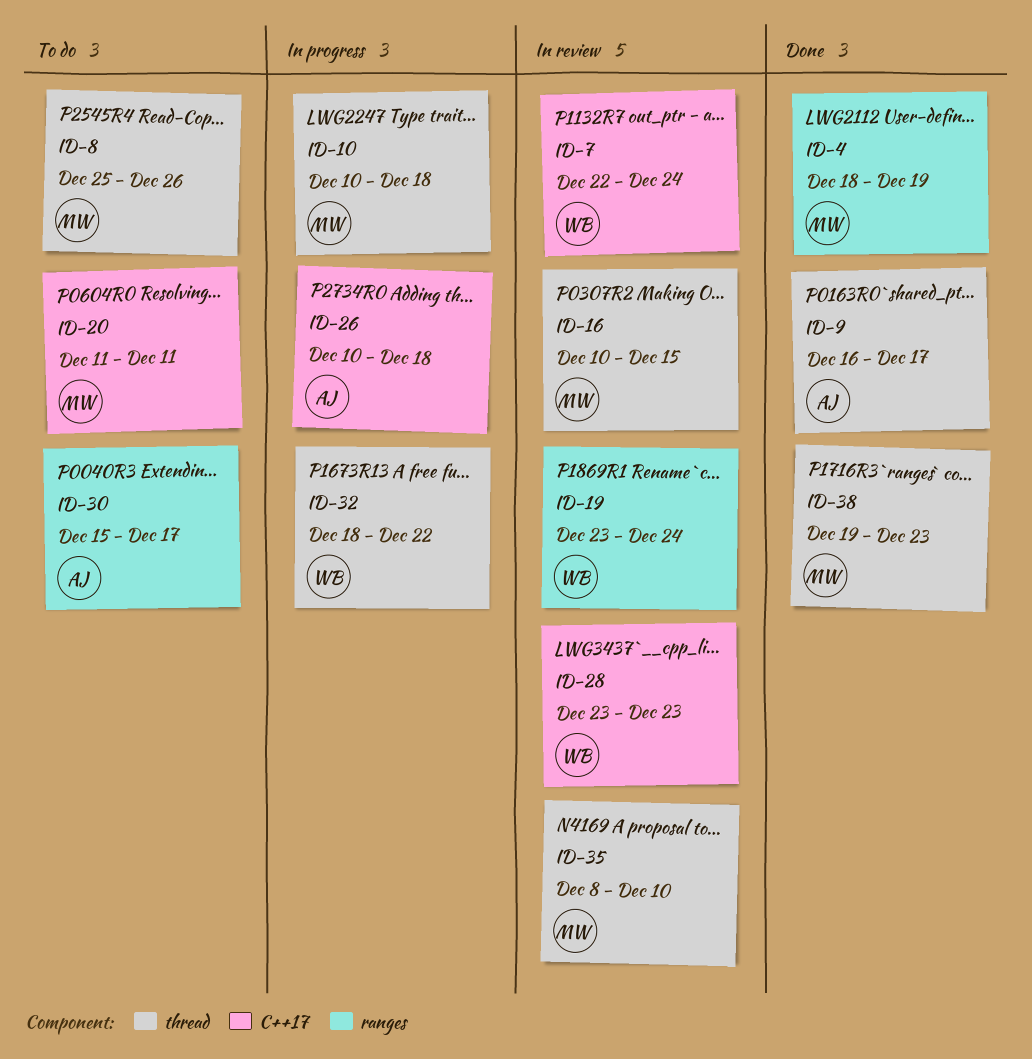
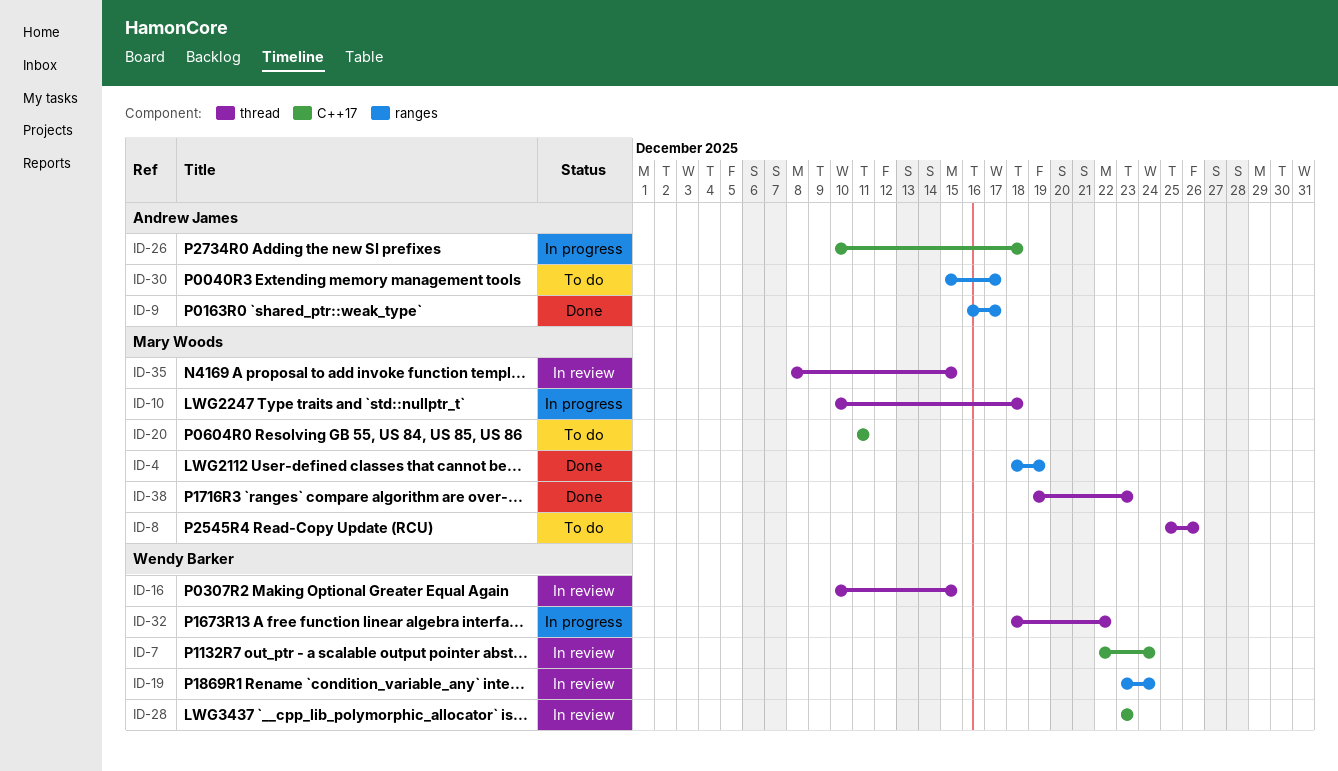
ID-9, label: thread -> ranges
ID-16, owner: Mary Woods -> Wendy Barker
ID-35, due: Dec 10 -> Dec 15

